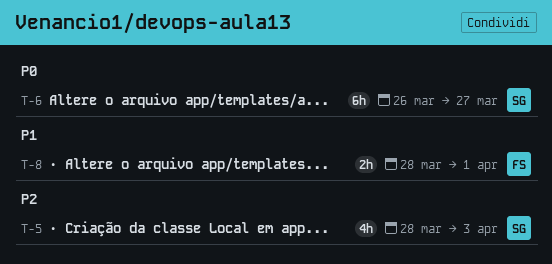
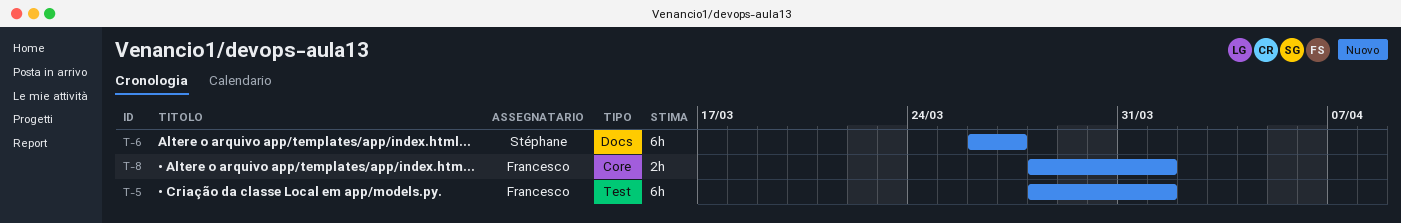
T-5, owner: Stéphane -> Francesco
T-5, estimate: 4h -> 6h
T-5, due: Apr 3 -> Apr 1

